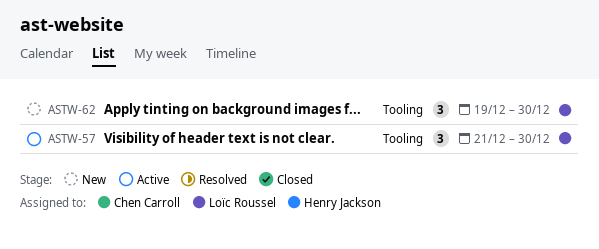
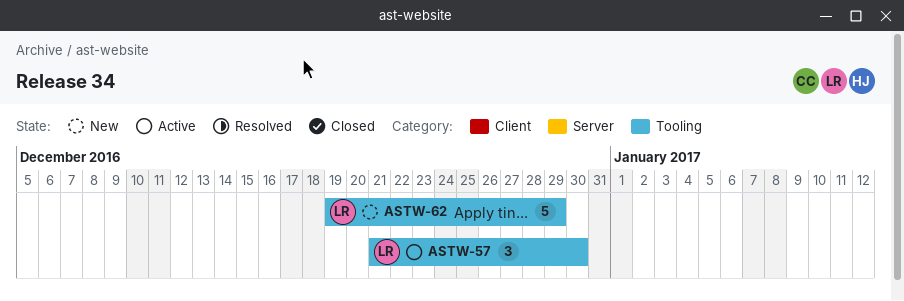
ASTW-62, estimate: 3 -> 5
ASTW-62, due: Dec 30 -> Dec 29

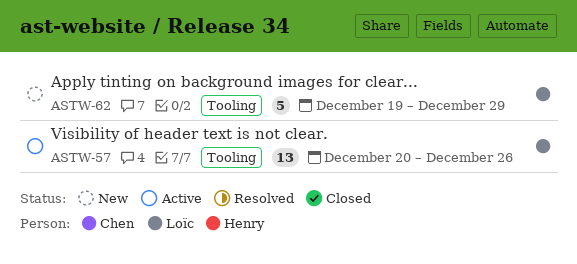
ASTW-57, estimate: 3 -> 13
ASTW-57, start: Dec 21 -> Dec 20
ASTW-57, due: Dec 30 -> Dec 26

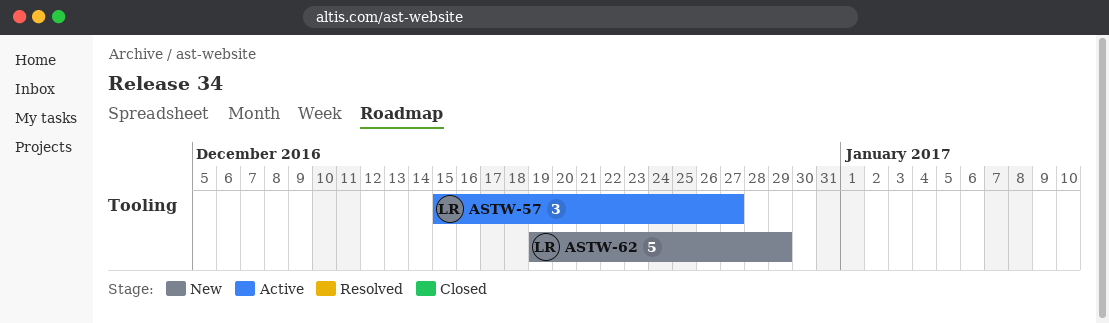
ASTW-57, estimate: 13 -> 3
ASTW-57, start: Dec 20 -> Dec 15
ASTW-57, due: Dec 26 -> Dec 27

